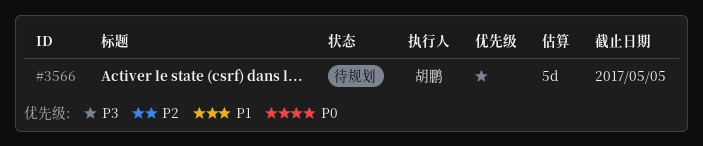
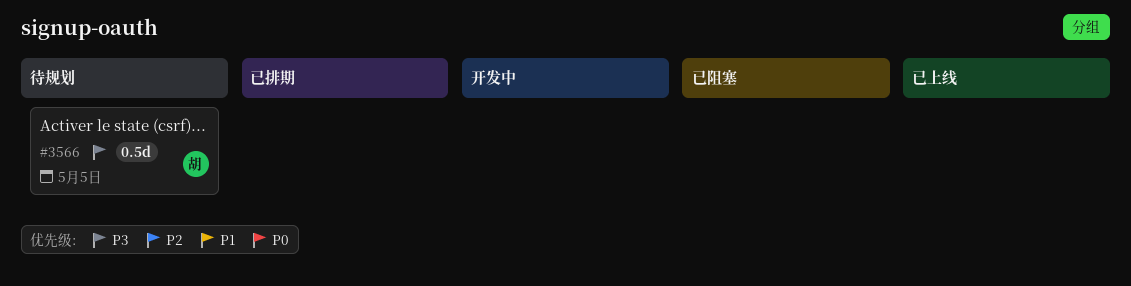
#3566, estimate: 5d -> 0.5d

